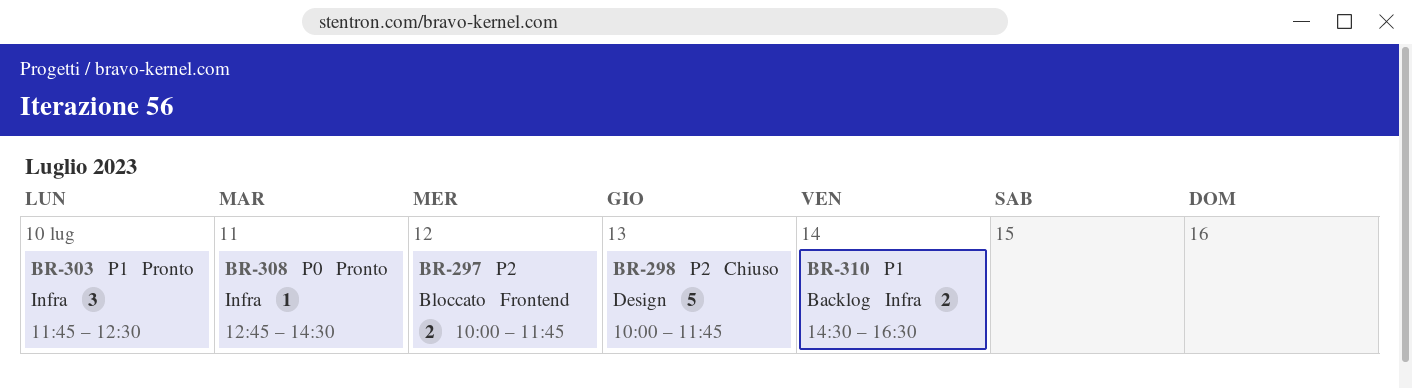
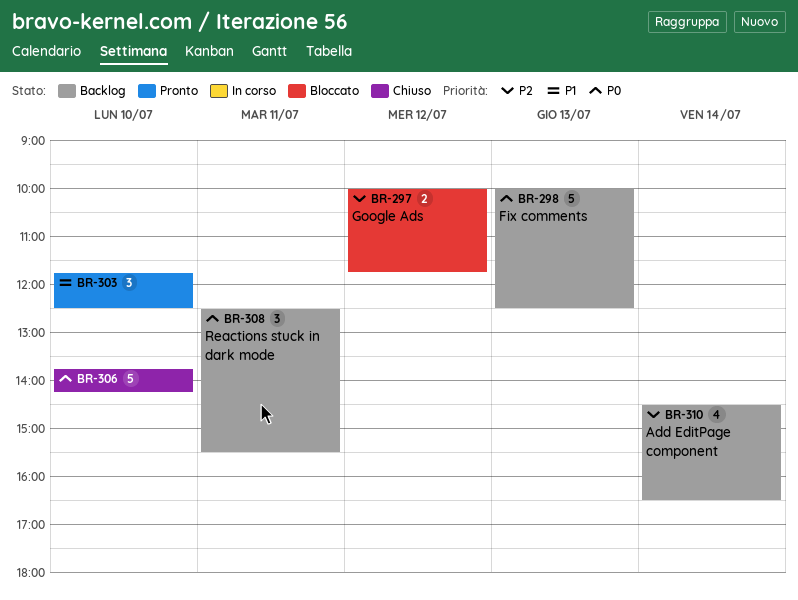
BR-298, status: Chiuso -> Backlog
BR-298, priority: P2 -> P0
BR-298, ends: 11:45 -> 12:30
BR-306: none -> present
BR-308, status: Pronto -> Backlog
BR-308, estimate: 1 -> 3
BR-308, begins: 12:45 -> 12:30
BR-308, ends: 14:30 -> 15:30
BR-310, priority: P1 -> P2
BR-310, estimate: 2 -> 4

